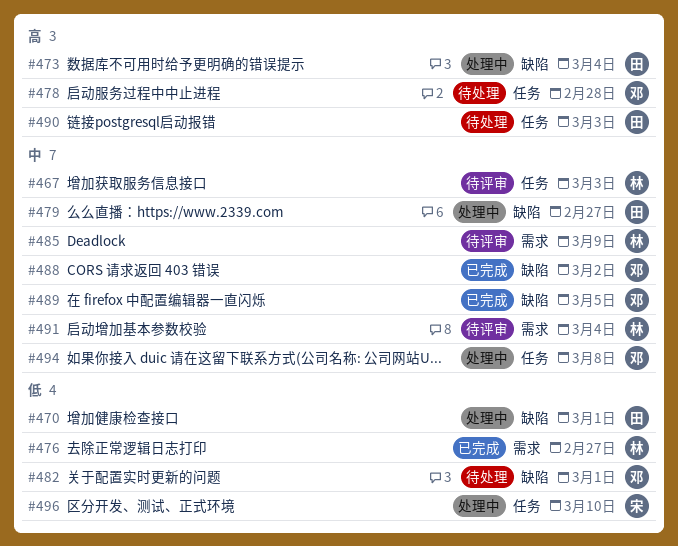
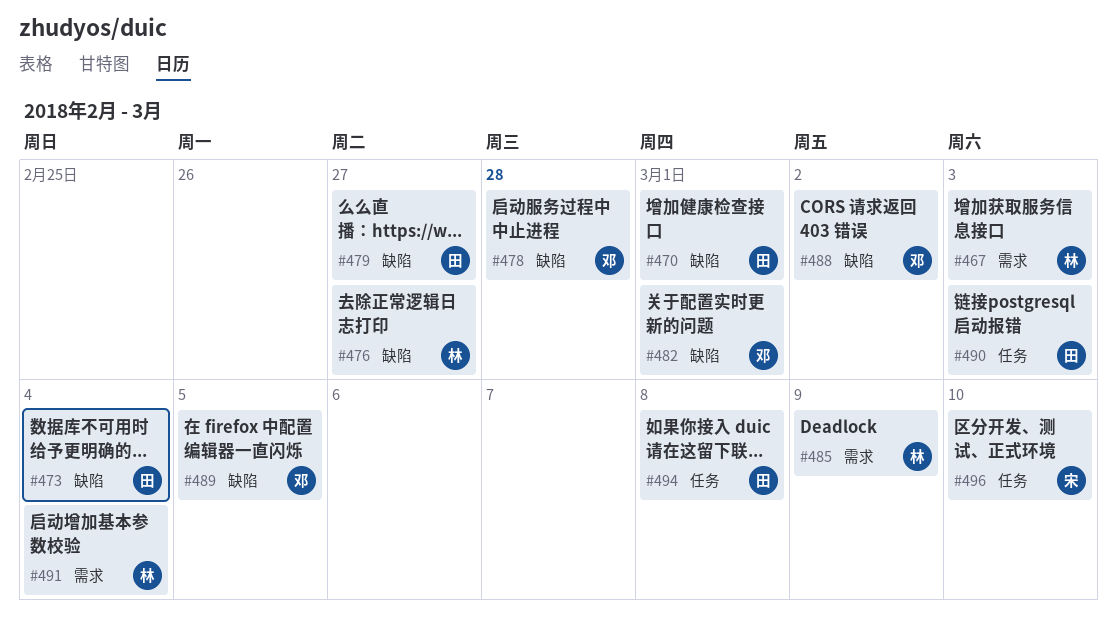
#467, label: 任务 -> 需求
#476, label: 需求 -> 缺陷
#478, label: 任务 -> 缺陷
#494, owner: 邓 -> 田

